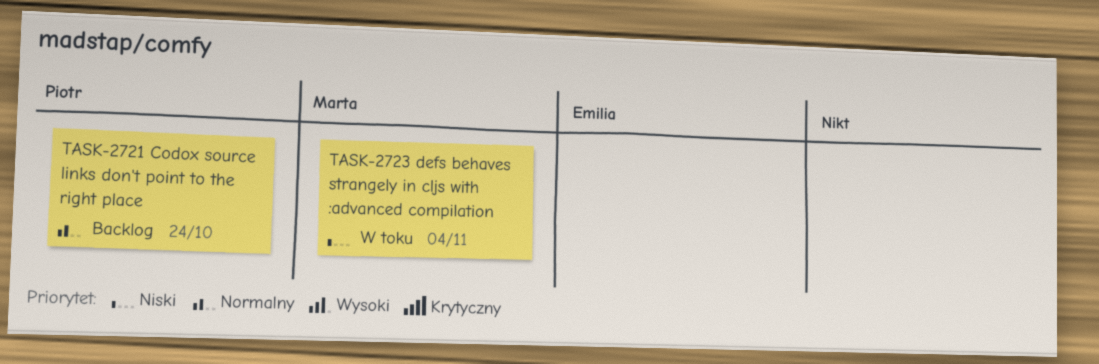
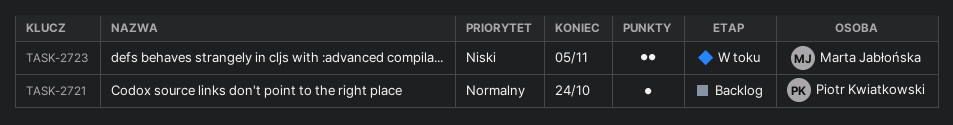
TASK-2723, due: Nov 4 -> Nov 5

